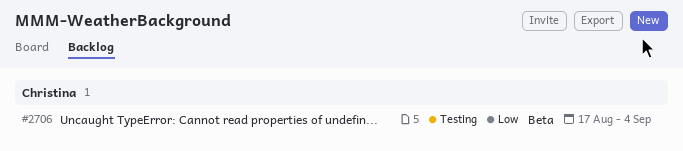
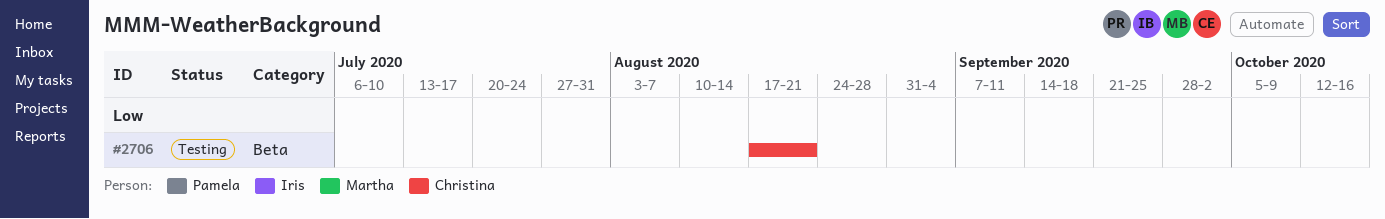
#2706, due: Sep 4 -> Aug 21

